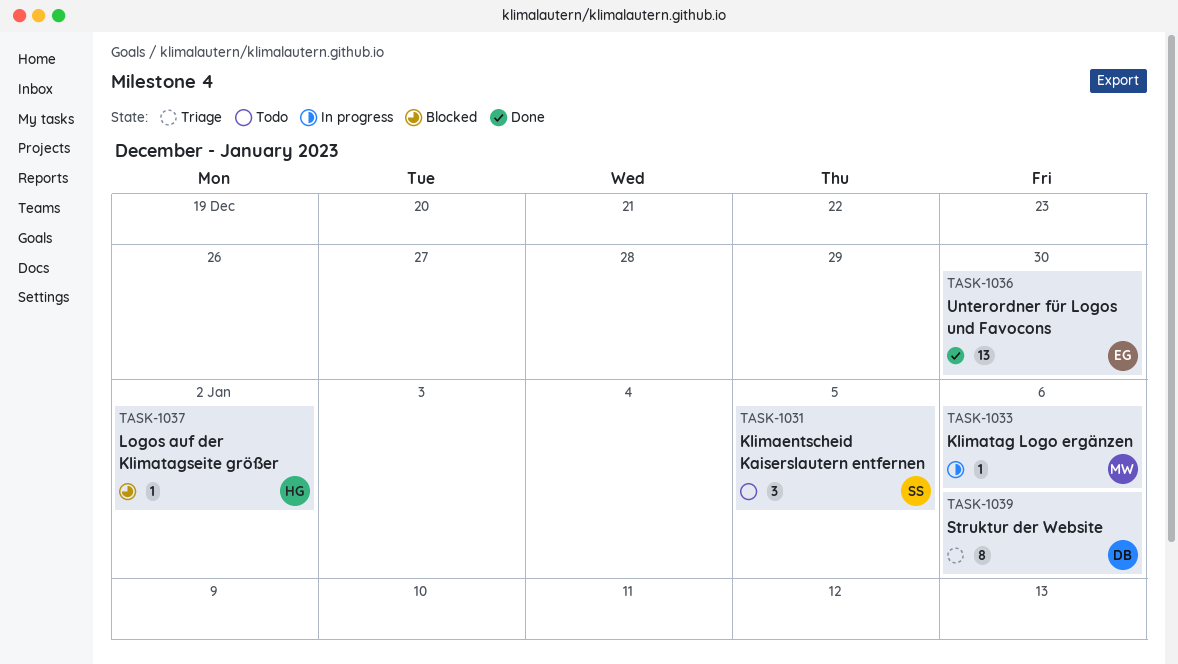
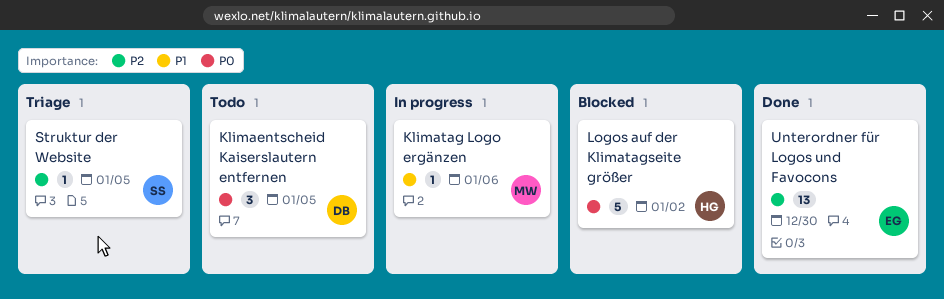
Klimaentscheid Kaiserslautern entfernen, owner: SS -> DB
Logos auf der Klimatagseite größer, estimate: 1 -> 5
Struktur der Website, owner: DB -> SS
Struktur der Website, estimate: 8 -> 1
Struktur der Website, due: Jan 6 -> Jan 5

